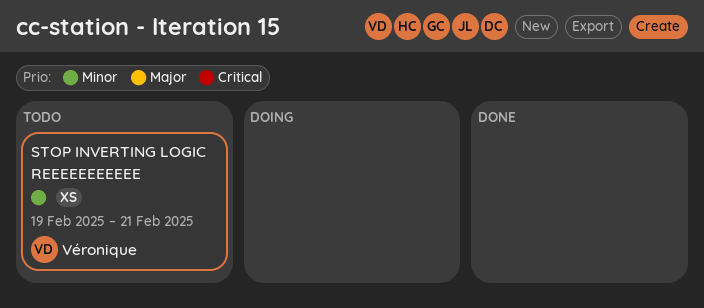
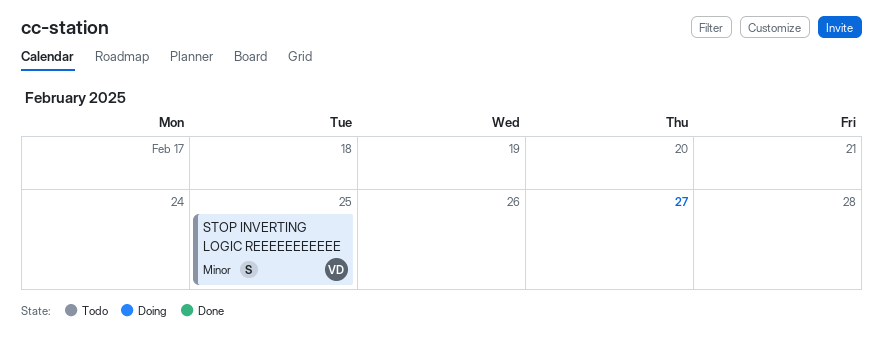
STOP INVERTING LOGIC REEEEEEEEEEE, estimate: XS -> S
STOP INVERTING LOGIC REEEEEEEEEEE, due: Feb 21 -> Feb 25

